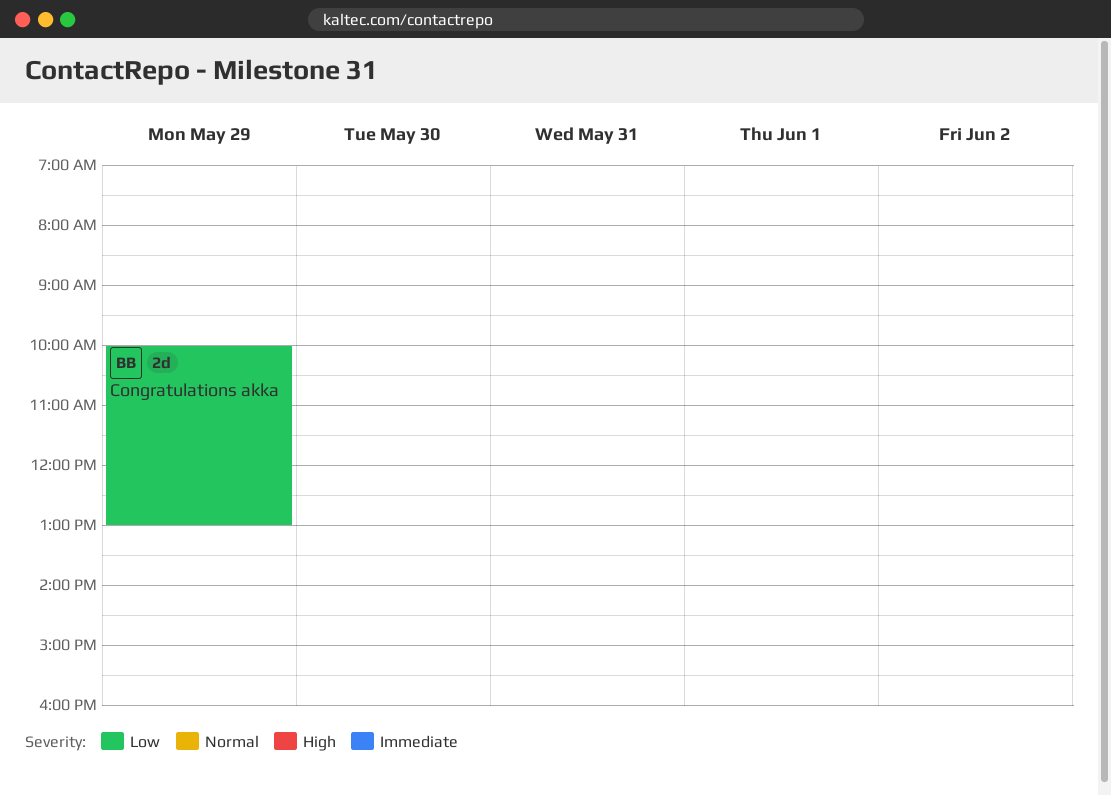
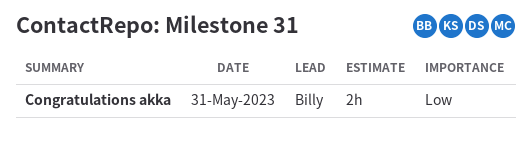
Congratulations akka, estimate: 2d -> 2h
Congratulations akka, day: May 29 -> May 31

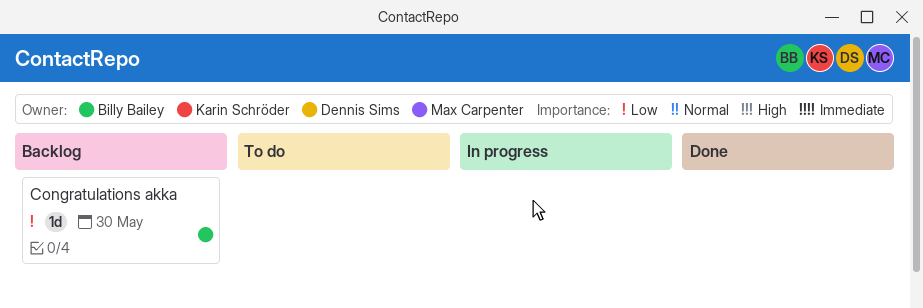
Congratulations akka, estimate: 2h -> 1d
Congratulations akka, day: May 31 -> May 30

